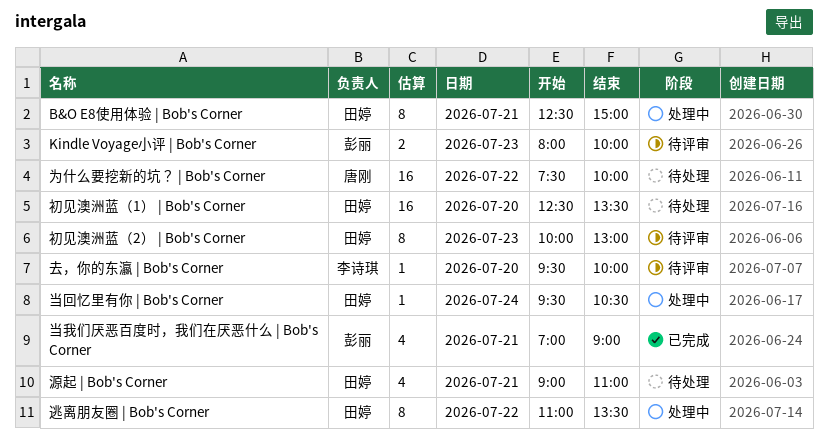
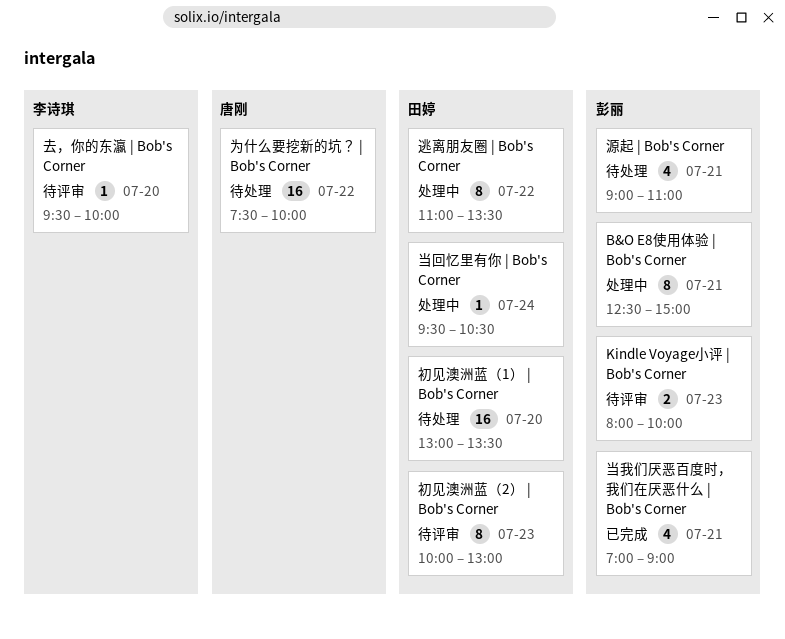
B&O E8使用体验 | Bob's Corner, owner: 田婷 -> 彭丽
初见澳洲蓝（1） | Bob's Corner, begins: 12:30 -> 13:00
源起 | Bob's Corner, owner: 田婷 -> 彭丽

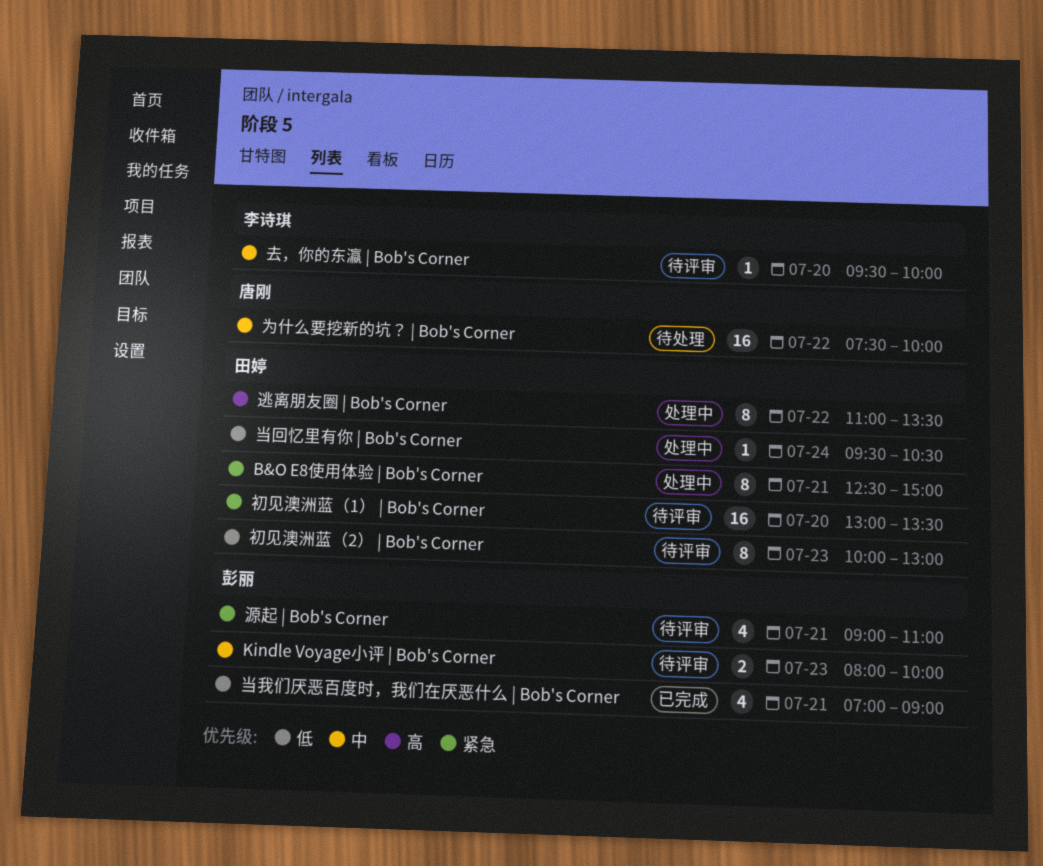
B&O E8使用体验 | Bob's Corner, owner: 彭丽 -> 田婷
初见澳洲蓝（1） | Bob's Corner, status: 待处理 -> 待评审
源起 | Bob's Corner, status: 待处理 -> 待评审

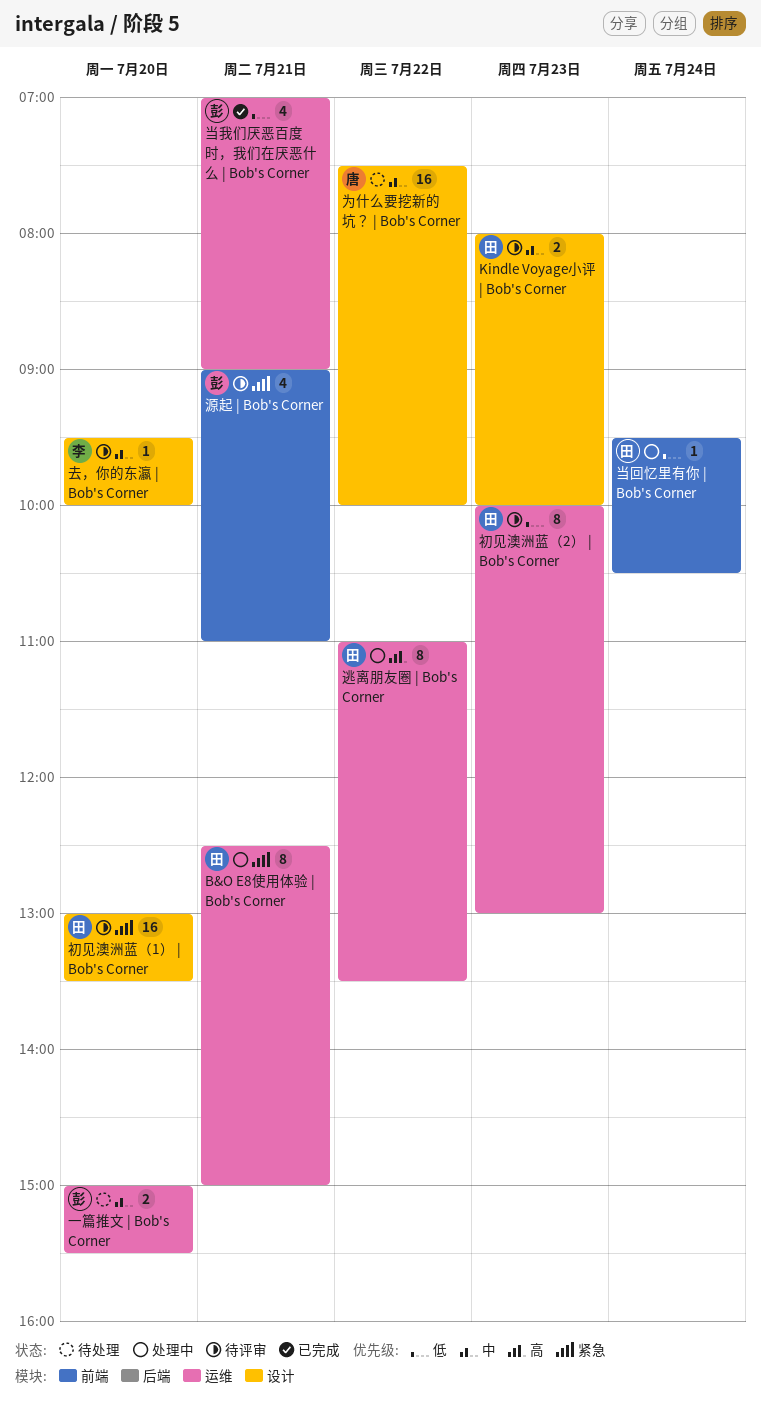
Kindle Voyage小评 | Bob's Corner, owner: 彭丽 -> 田婷
一篇推文 | Bob's Corner: none -> present

